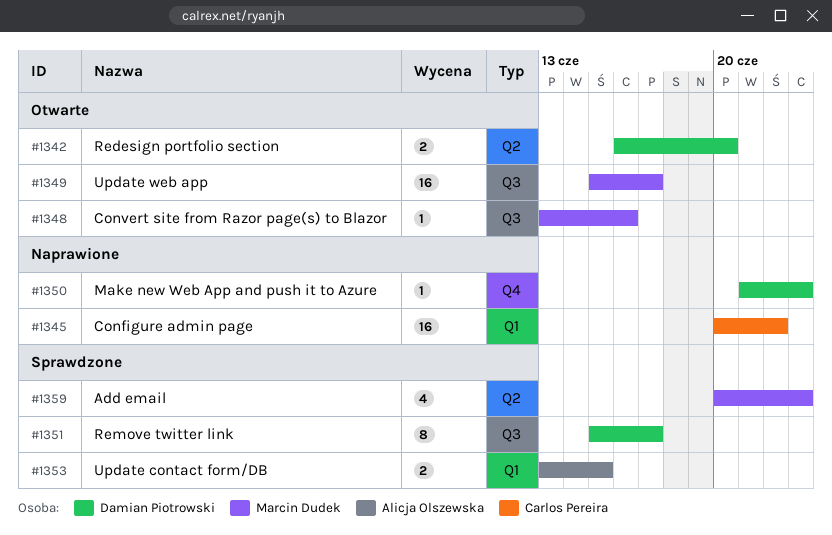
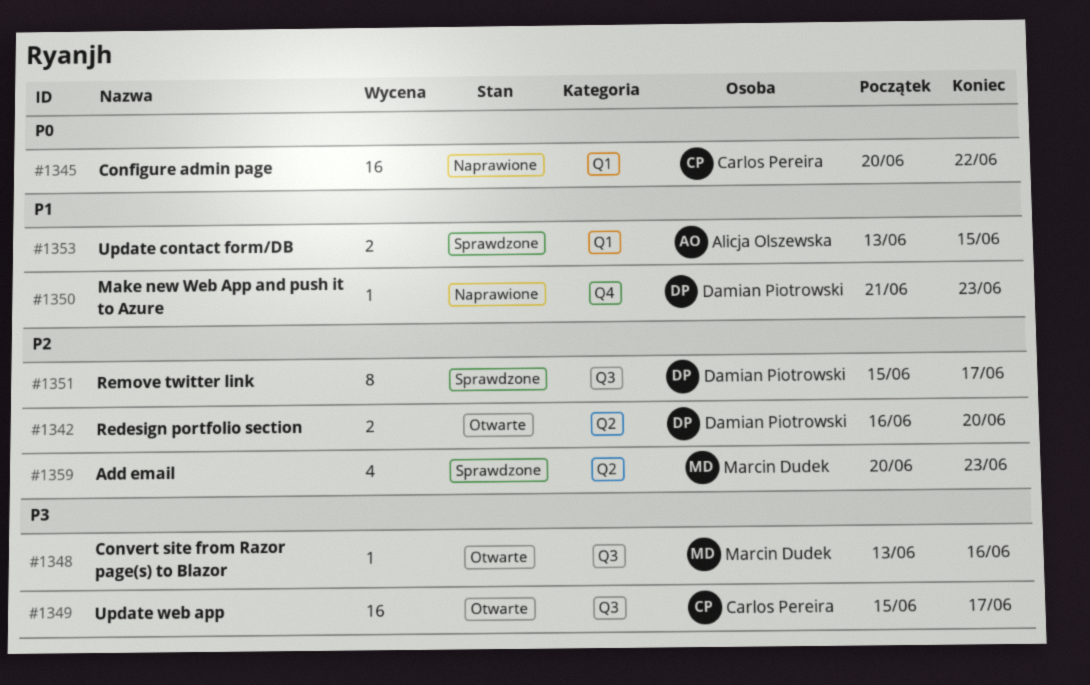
#1349, owner: Marcin Dudek -> Carlos Pereira

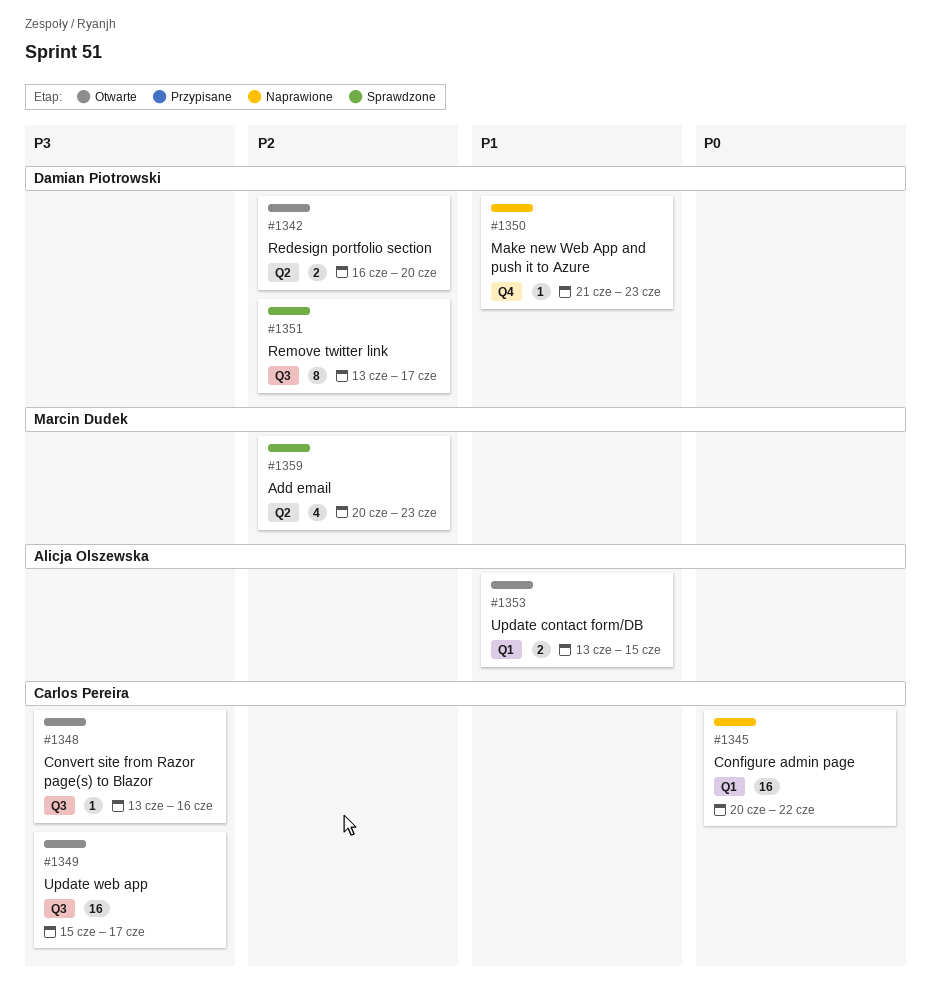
#1348, owner: Marcin Dudek -> Carlos Pereira
#1351, start: Jun 15 -> Jun 13
#1353, status: Sprawdzone -> Otwarte

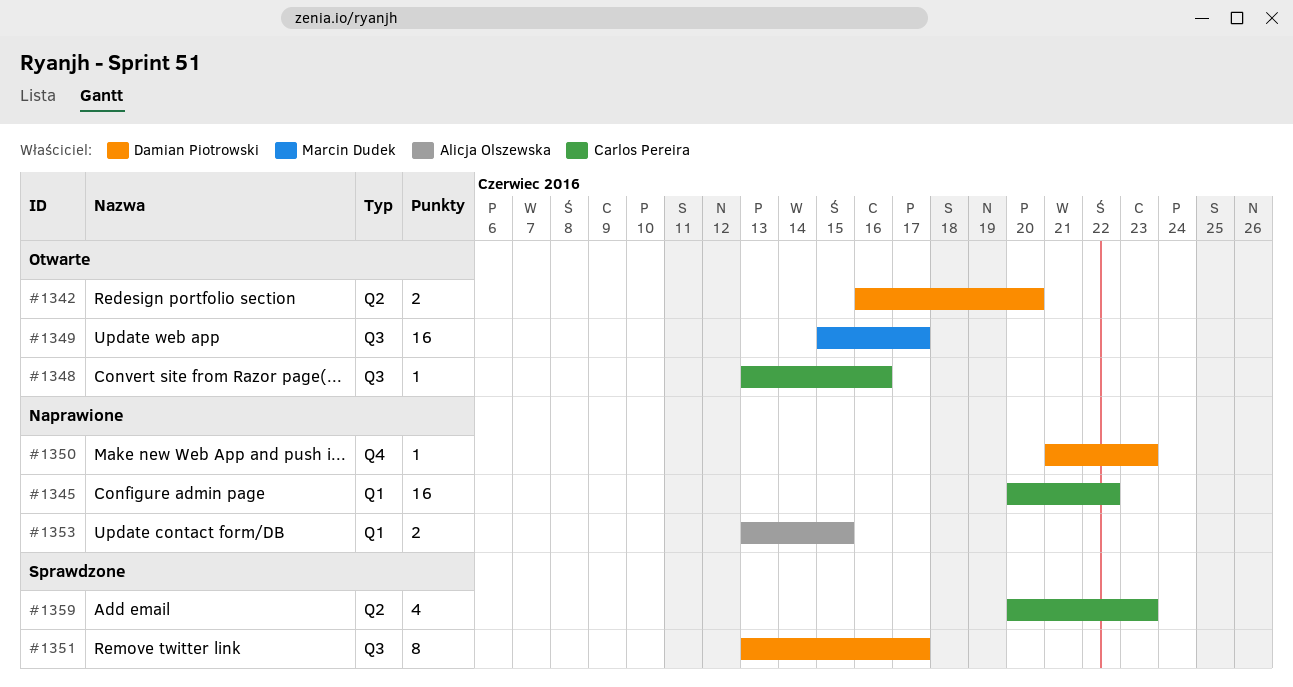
#1349, owner: Carlos Pereira -> Marcin Dudek
#1353, status: Otwarte -> Naprawione
#1359, owner: Marcin Dudek -> Carlos Pereira

